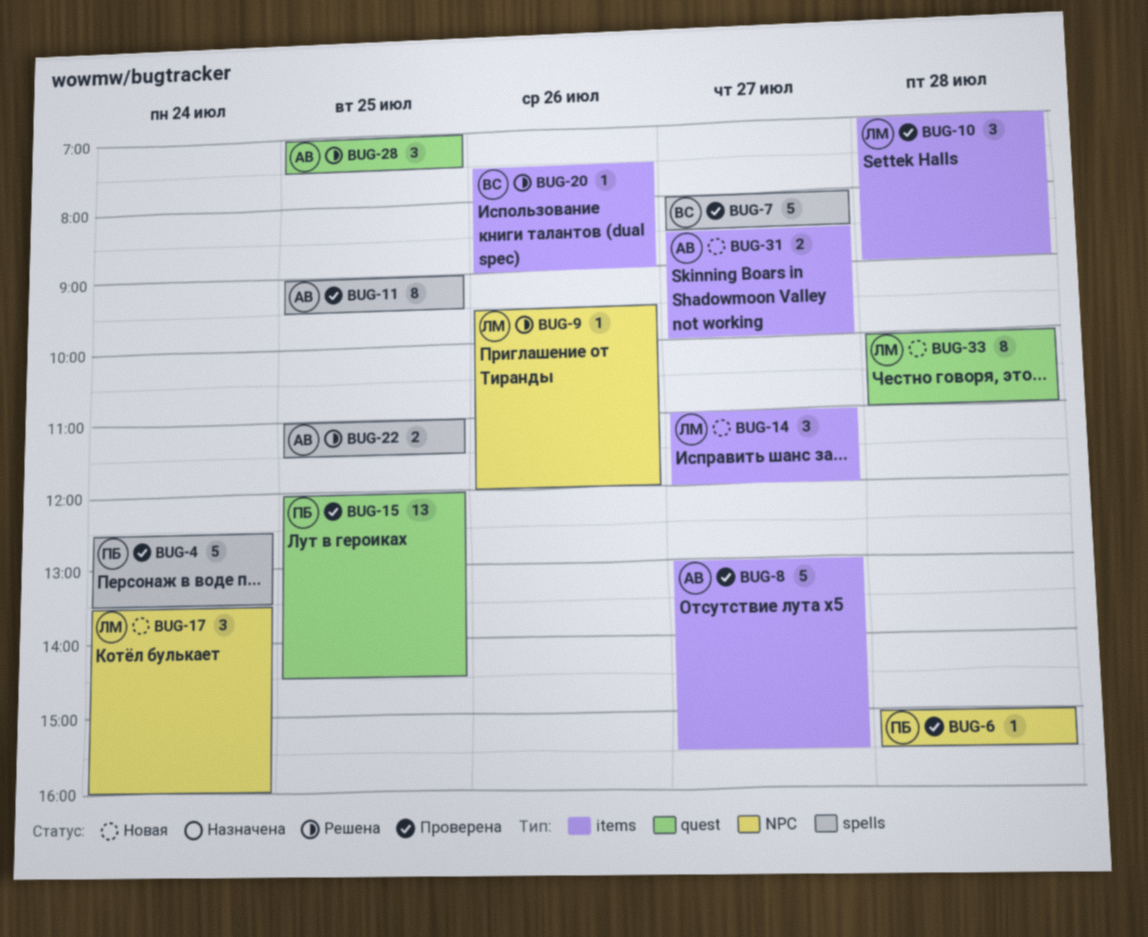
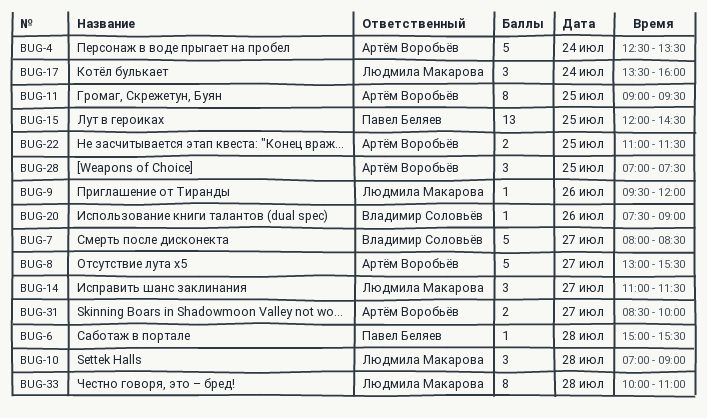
BUG-4, owner: Павел Беляев -> Артём Воробьёв
BUG-14, ends: 12:00 -> 11:30

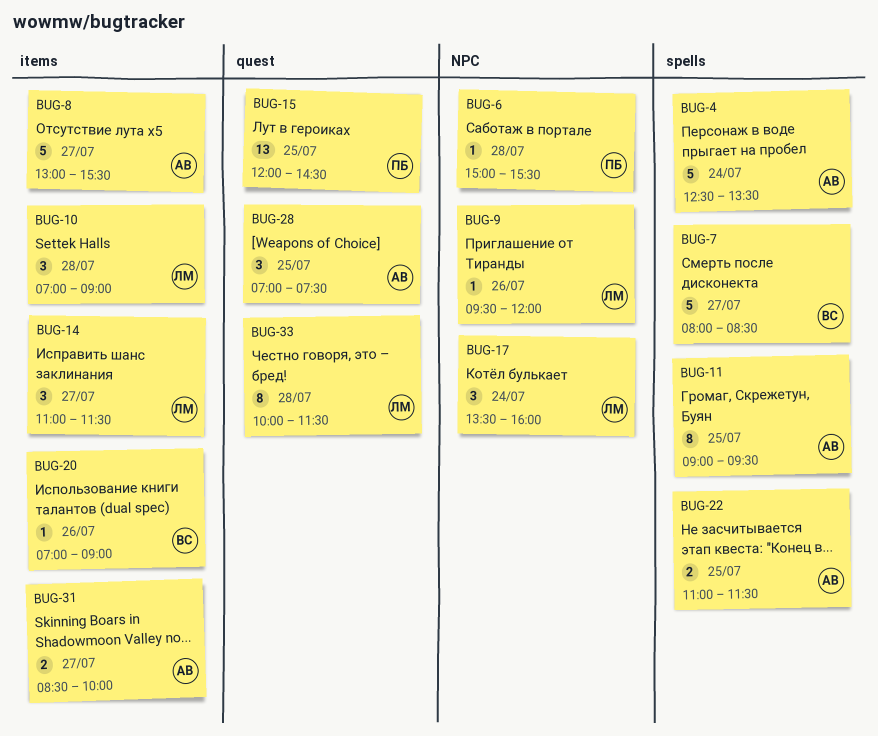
BUG-20, begins: 07:30 -> 07:00
BUG-33, ends: 11:00 -> 11:30

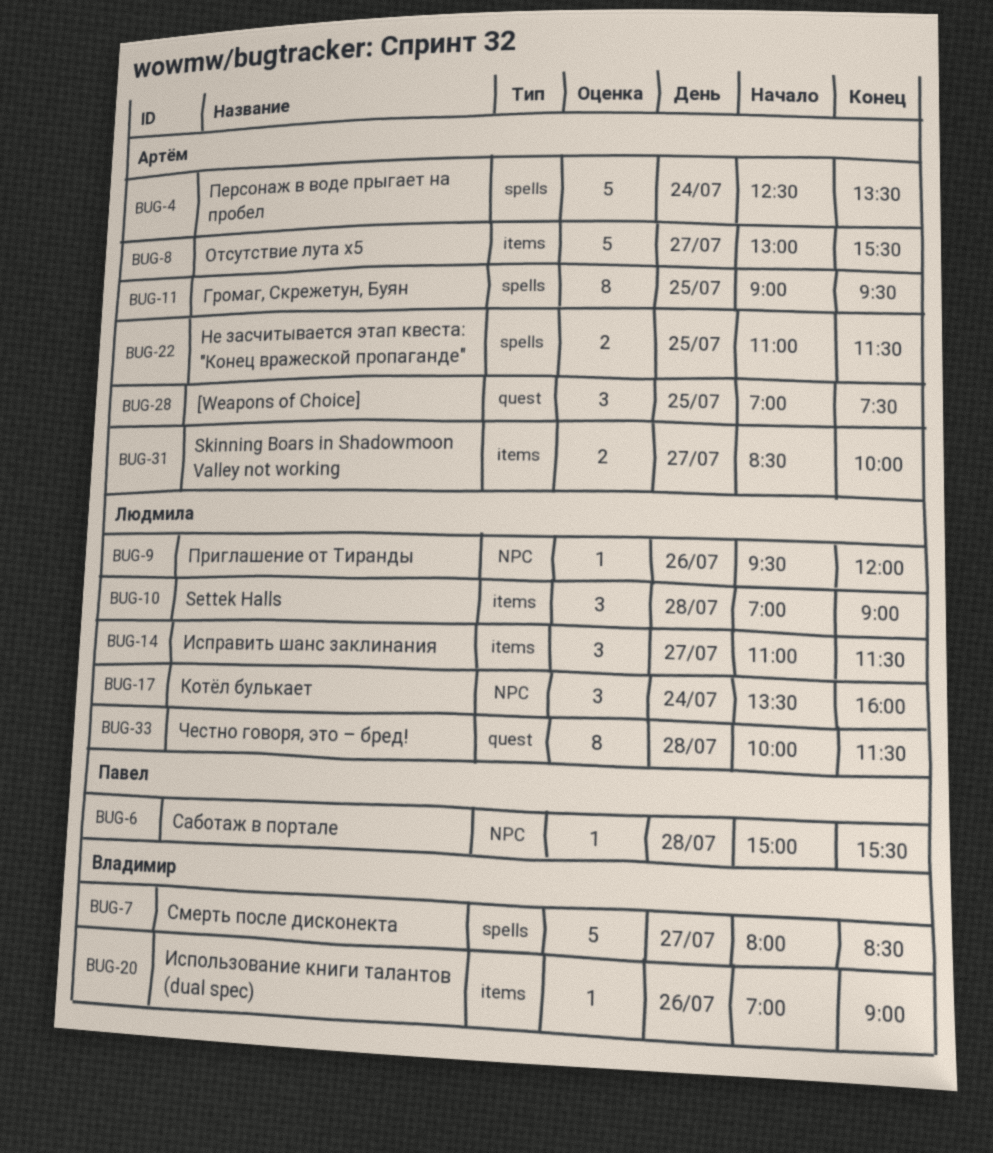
BUG-15: present -> none

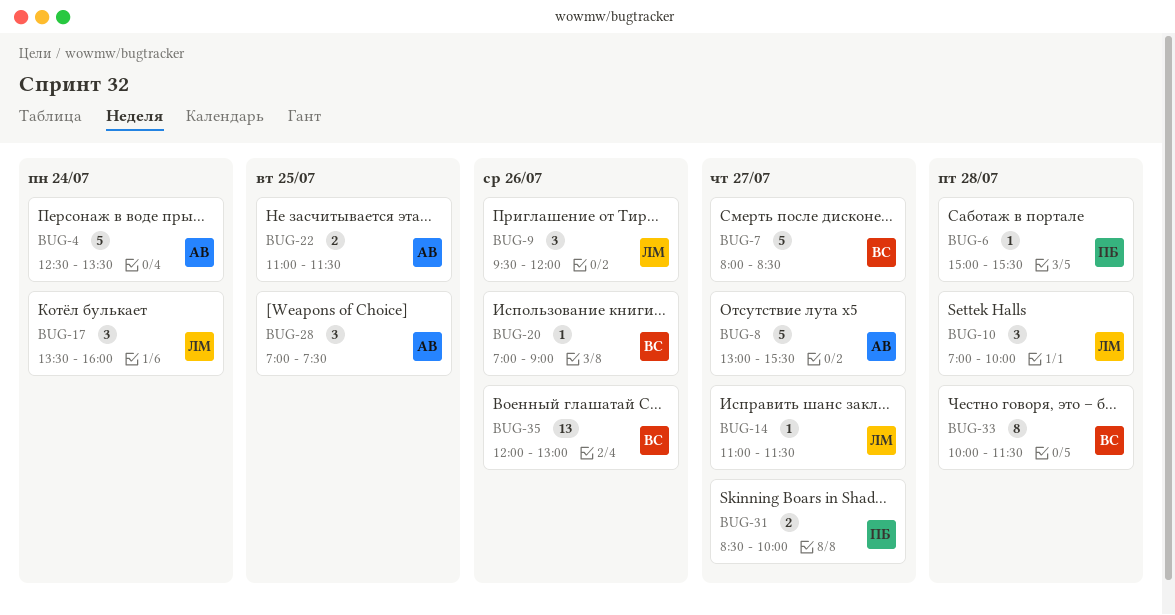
BUG-9, estimate: 1 -> 3
BUG-10, ends: 09:00 -> 10:00
BUG-11: present -> none
BUG-14, estimate: 3 -> 1
BUG-31, owner: Артём -> Павел
BUG-33, owner: Людмила -> Владимир
BUG-35: none -> present

